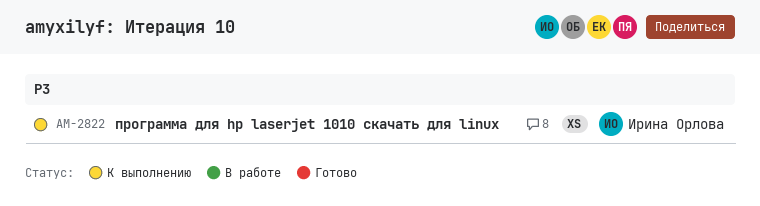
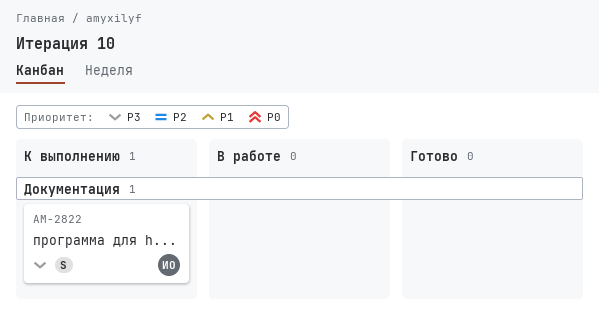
AM-2822, estimate: XS -> S

